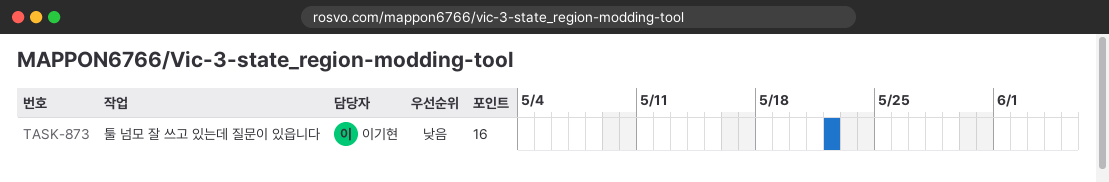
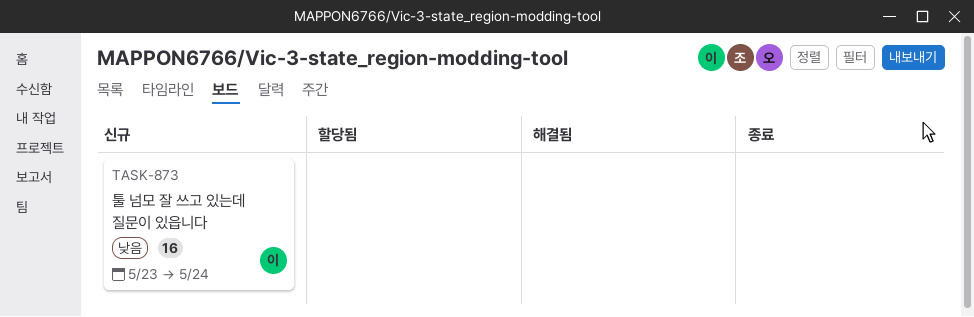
TASK-873, start: May 22 -> May 23
TASK-873, due: May 22 -> May 24

